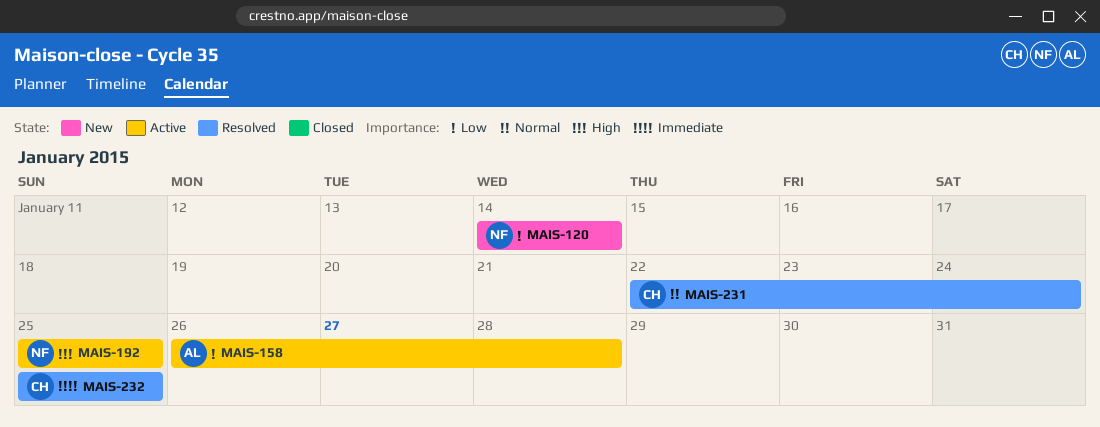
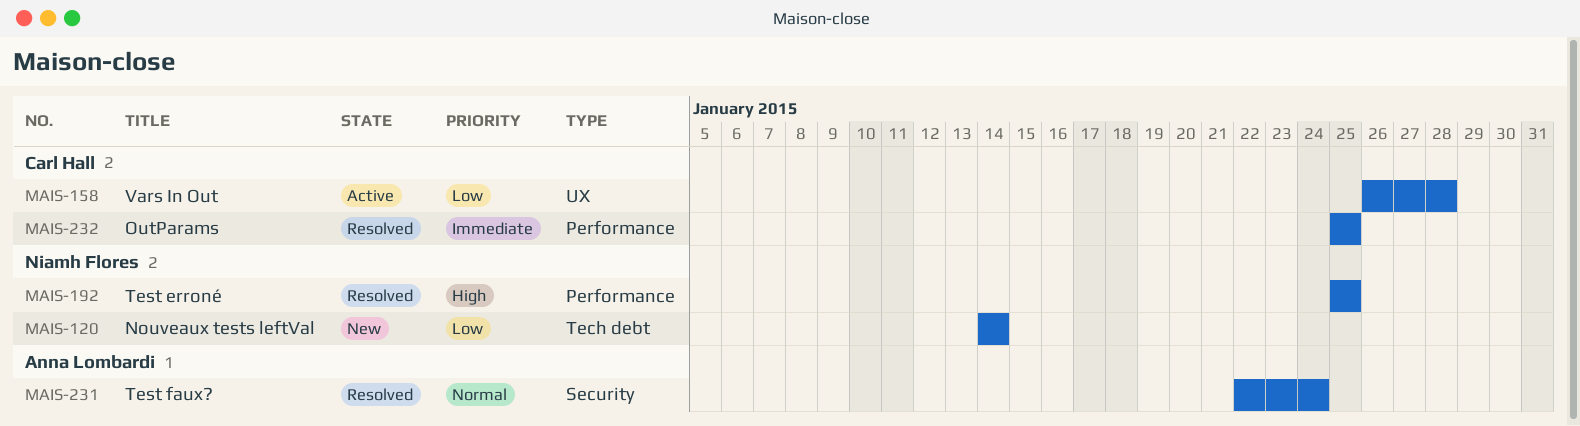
MAIS-158, owner: Anna Lombardi -> Carl Hall
MAIS-192, status: Active -> Resolved
MAIS-231, owner: Carl Hall -> Anna Lombardi

